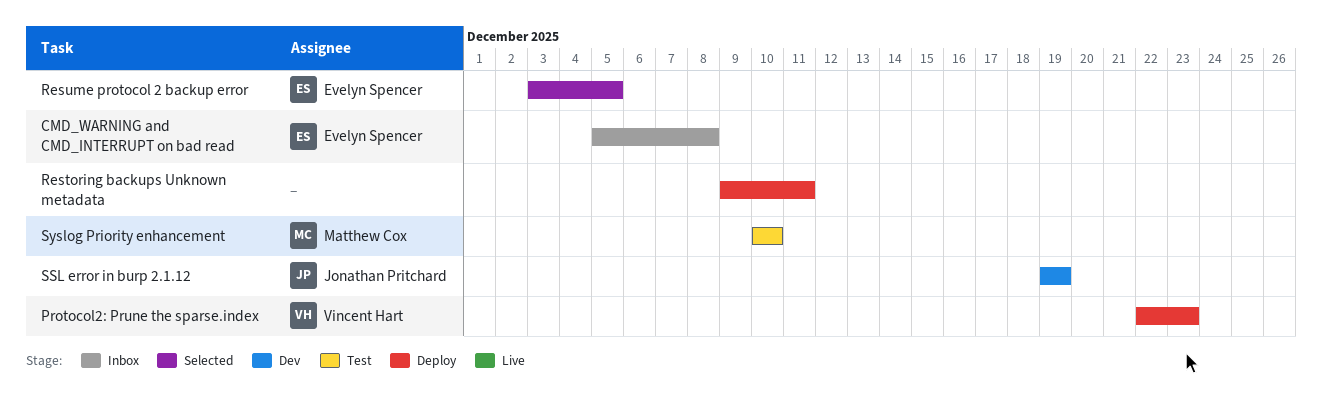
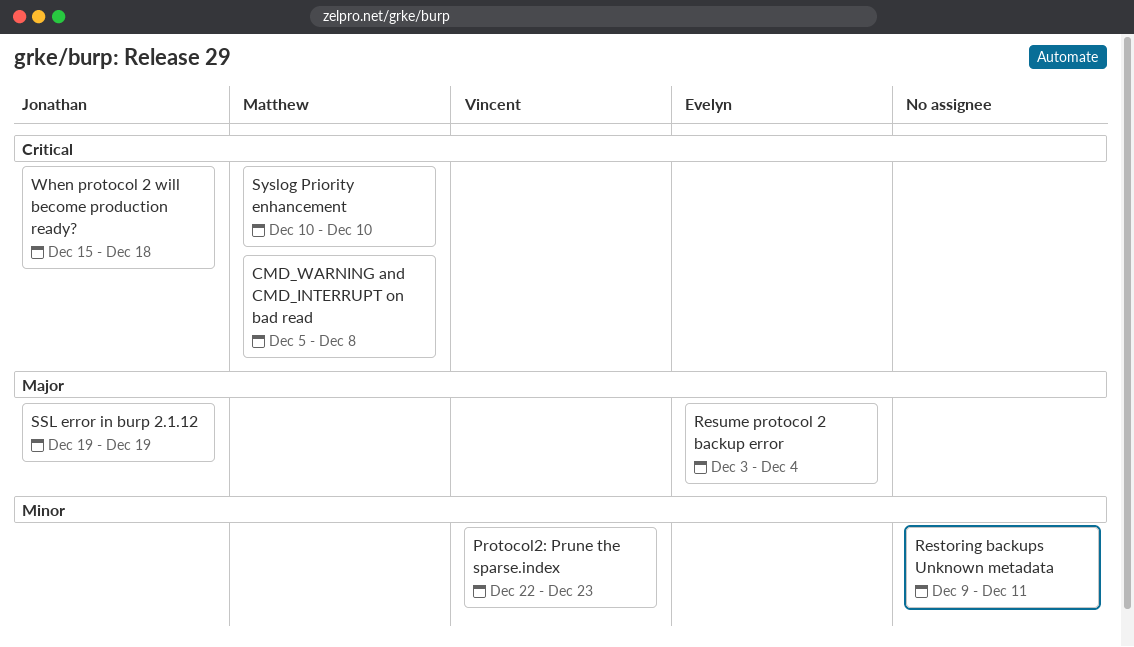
CMD_WARNING and CMD_INTERRUPT on bad read, owner: Evelyn Spencer -> Matthew Cox
Resume protocol 2 backup error, due: Dec 5 -> Dec 4
When protocol 2 will become production ready?: none -> present

